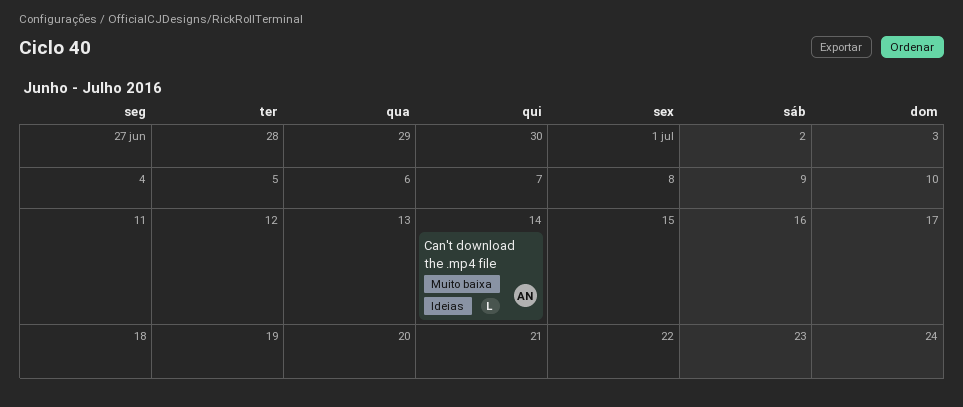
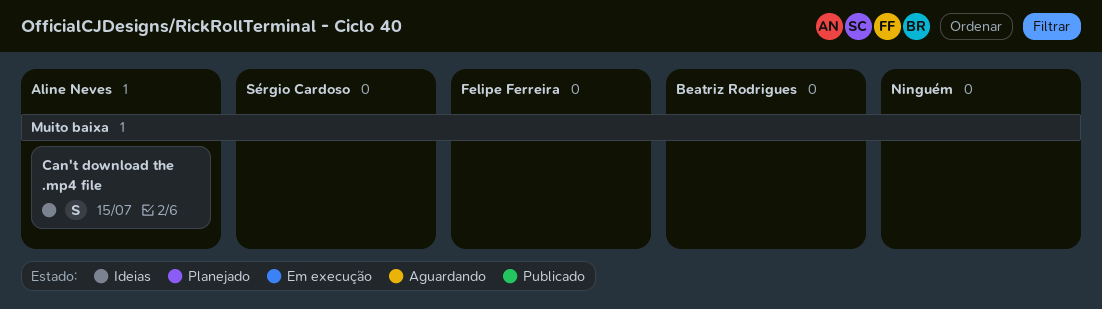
Can't download the .mp4 file, estimate: L -> S
Can't download the .mp4 file, due: Jul 14 -> Jul 15

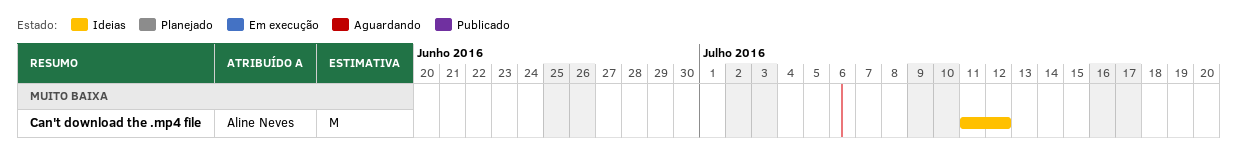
Can't download the .mp4 file, estimate: S -> M
Can't download the .mp4 file, due: Jul 15 -> Jul 12

